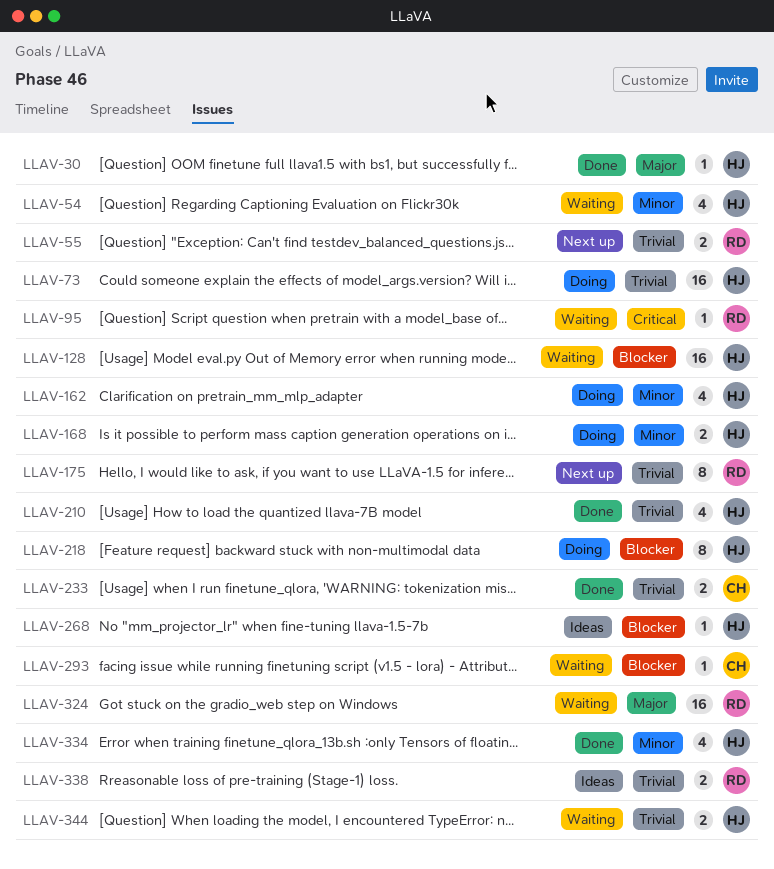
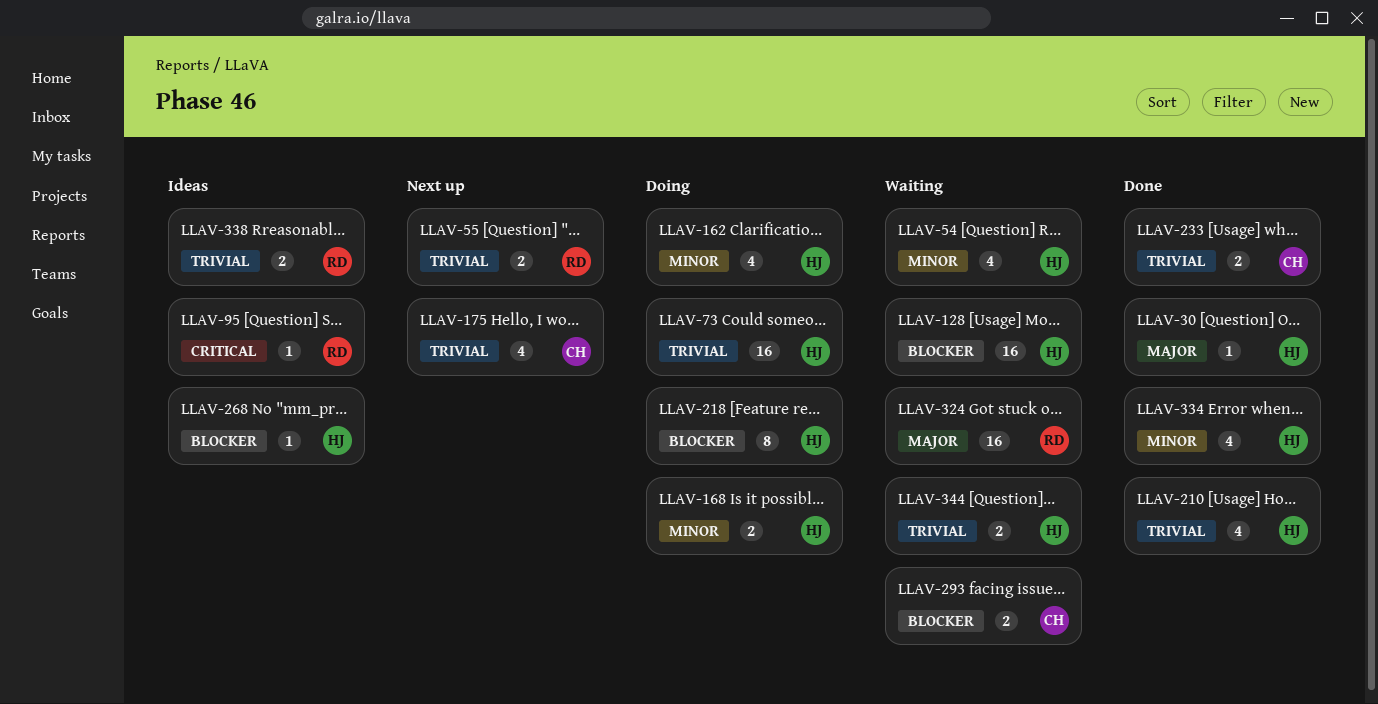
LLAV-95, status: Waiting -> Ideas
LLAV-175, owner: RD -> CH
LLAV-175, estimate: 8 -> 4
LLAV-293, estimate: 1 -> 2

